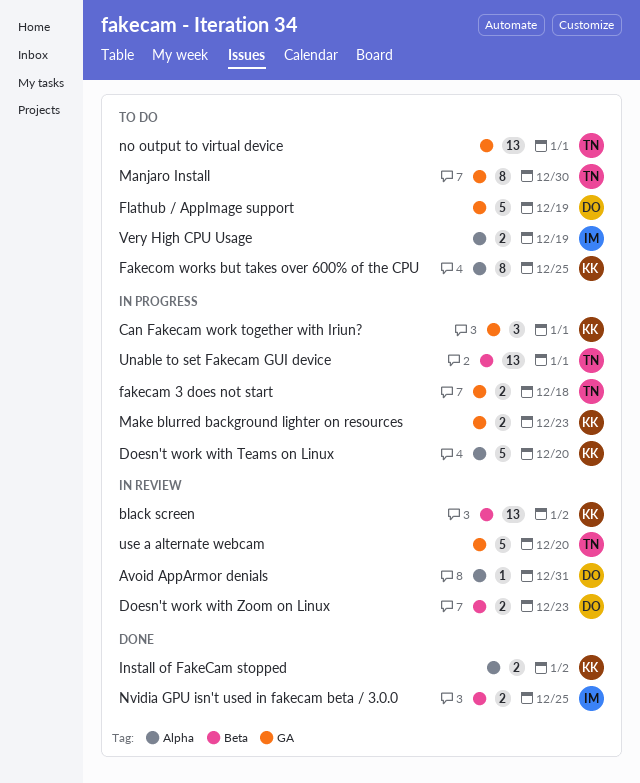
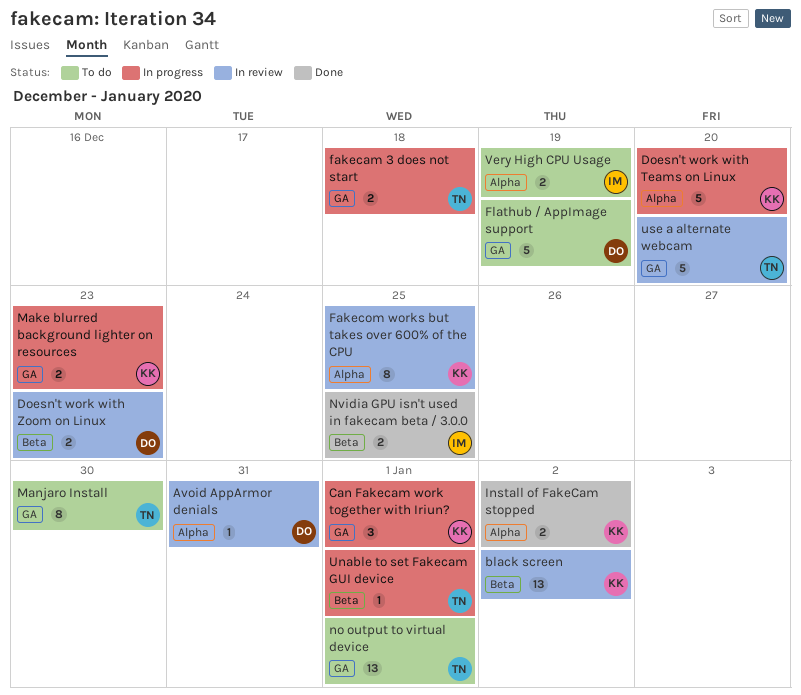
Fakecom works but takes over 600% of the CPU, status: To do -> In review
Unable to set Fakecam GUI device, estimate: 13 -> 1

